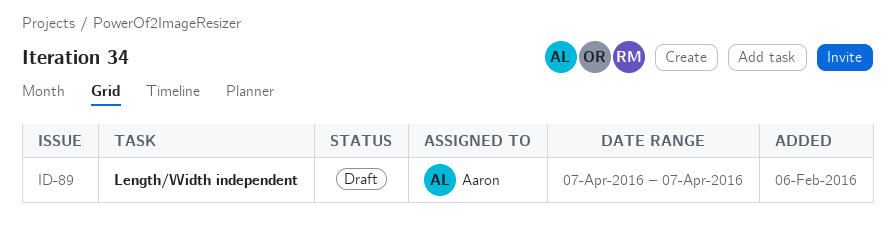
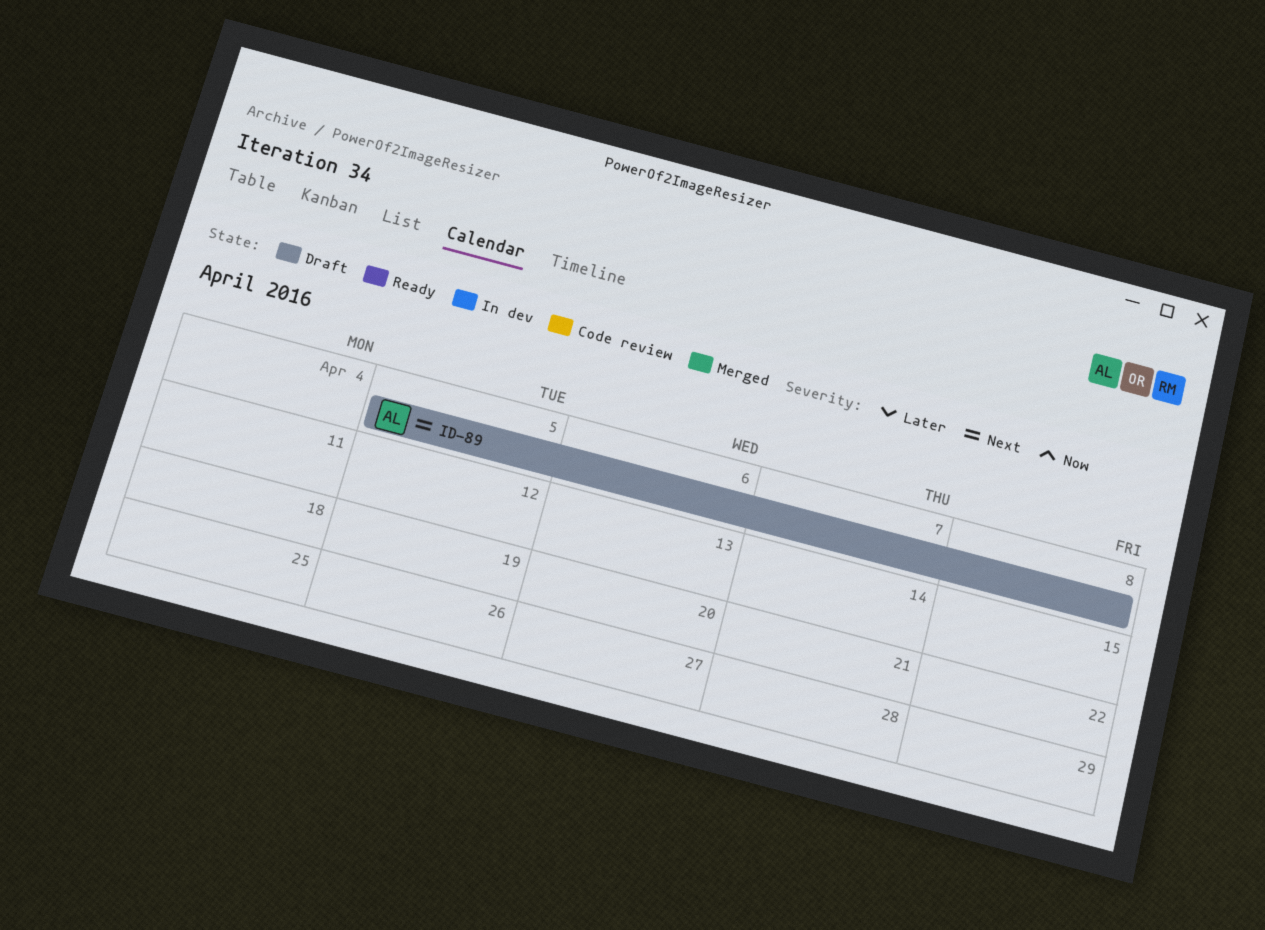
ID-89, start: Apr 7 -> Apr 5
ID-89, due: Apr 7 -> Apr 8

